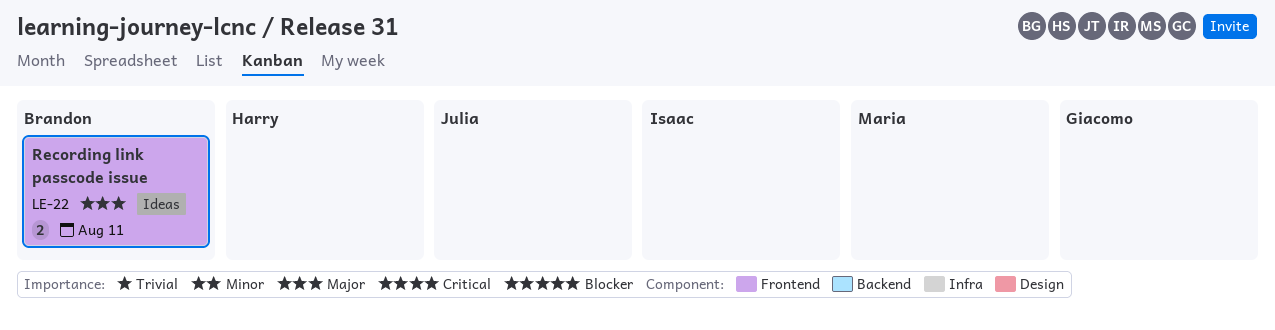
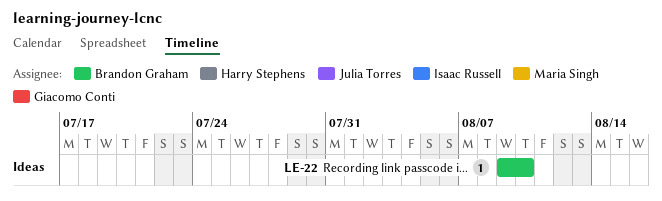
LE-22, estimate: 2 -> 1
LE-22, due: Aug 11 -> Aug 10

